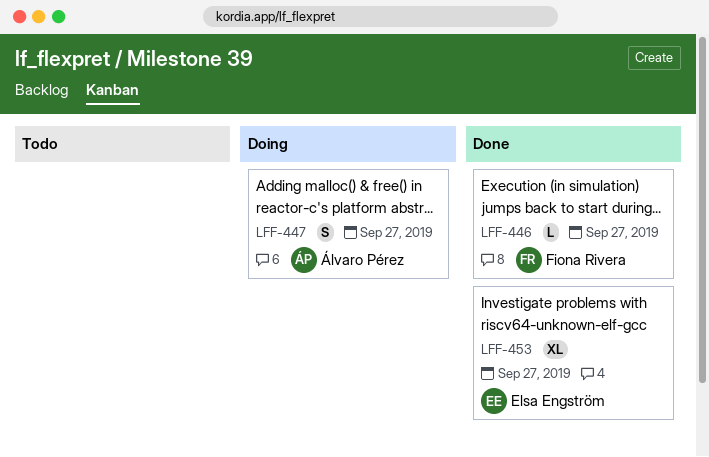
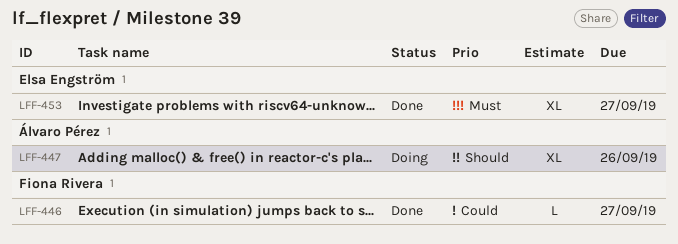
LFF-447, estimate: S -> XL
LFF-447, due: Sep 27 -> Sep 26

